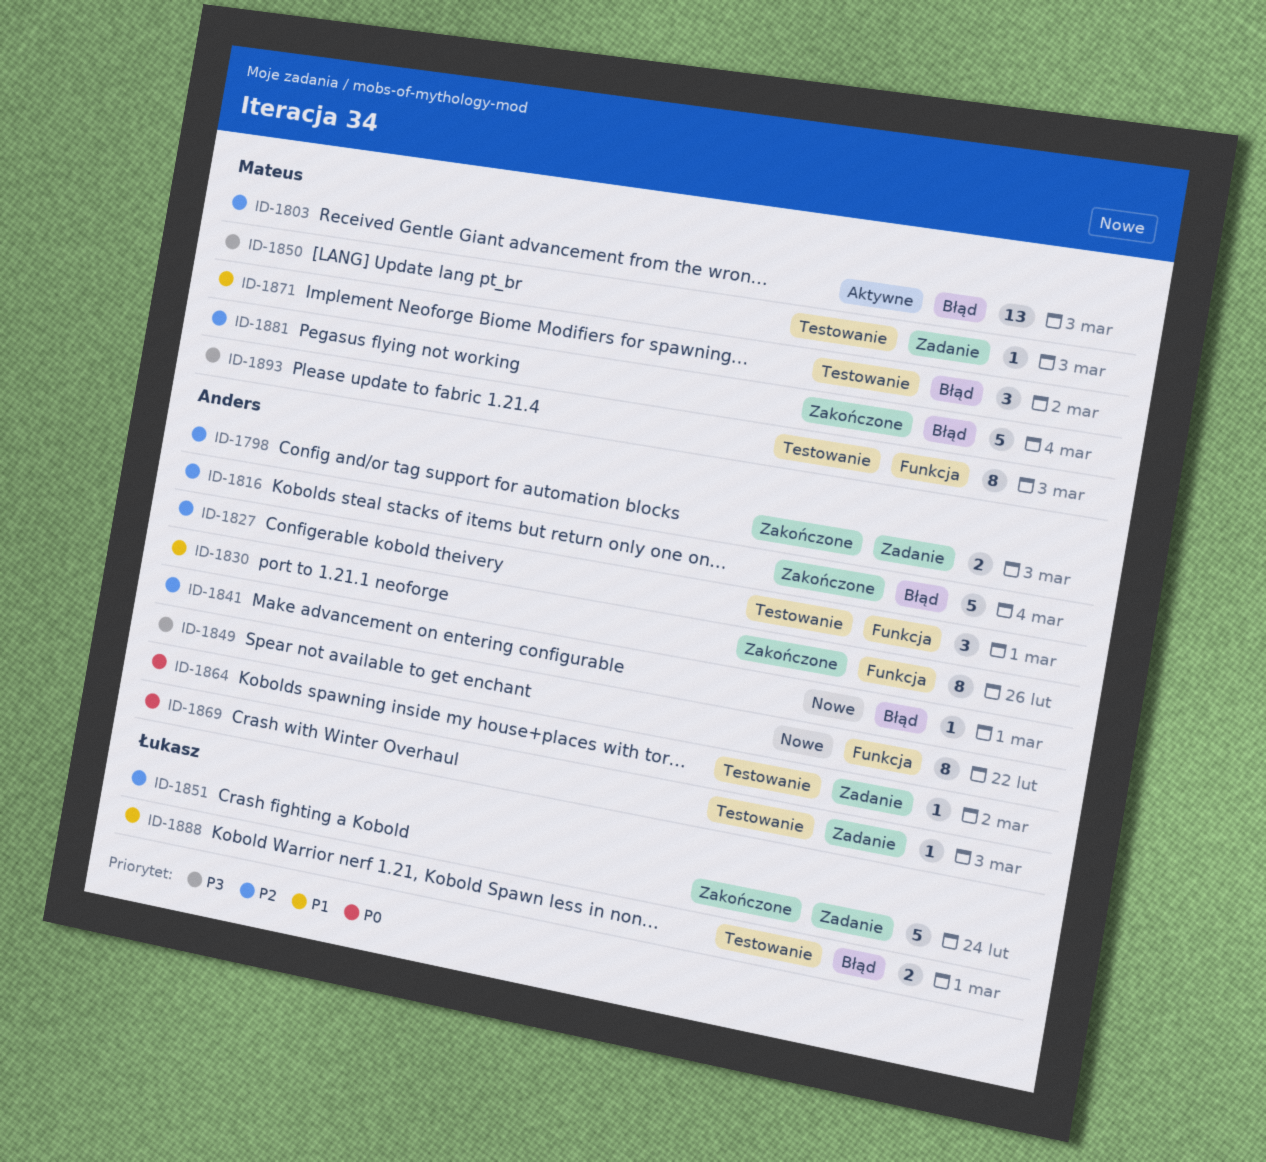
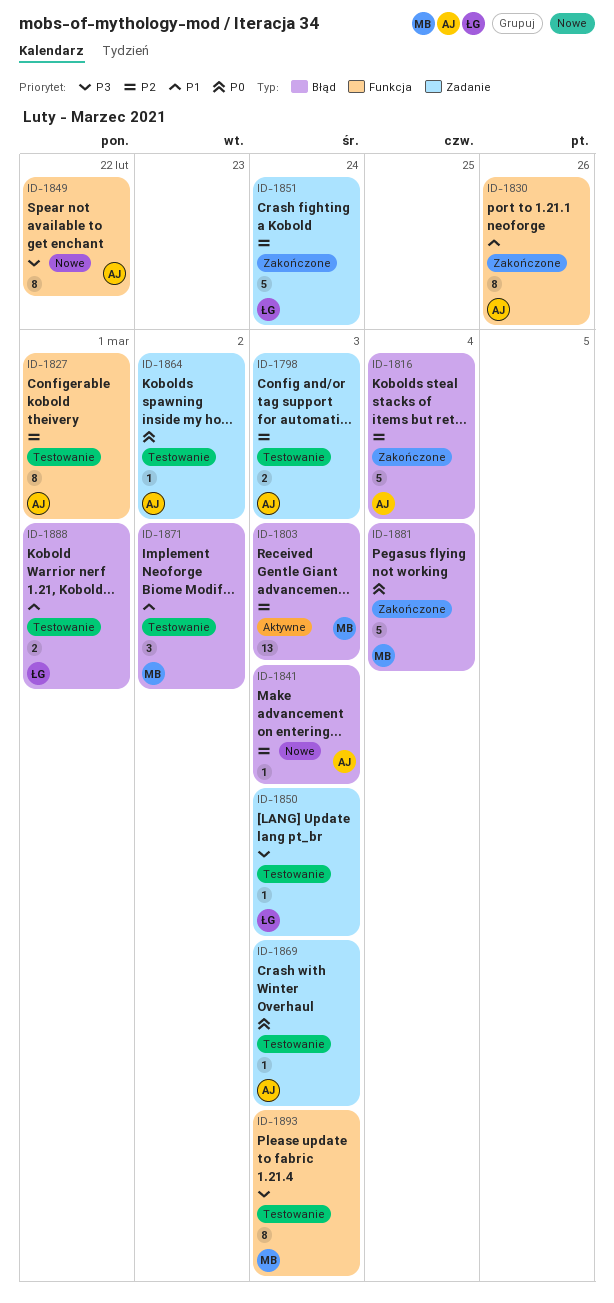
ID-1798, status: Zakończone -> Testowanie
ID-1827, estimate: 3 -> 8
ID-1841, due: Mar 1 -> Mar 3
ID-1850, owner: Mateus -> Łukasz
ID-1881, priority: P2 -> P0

